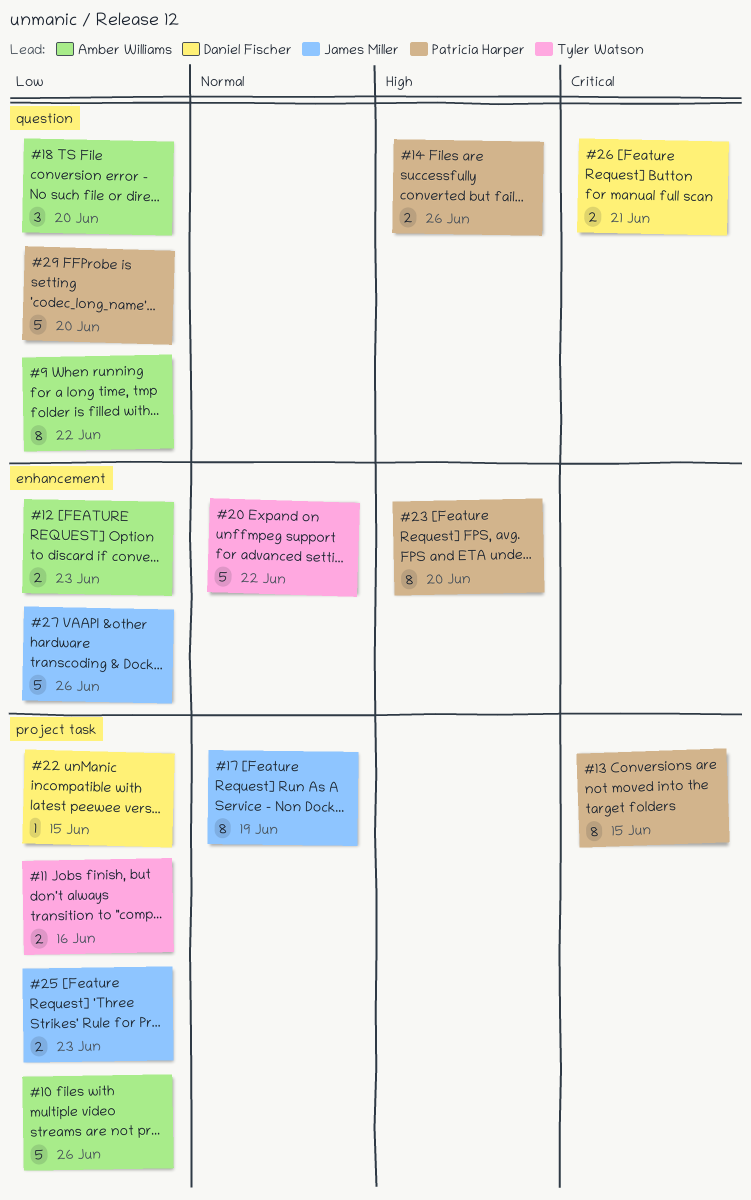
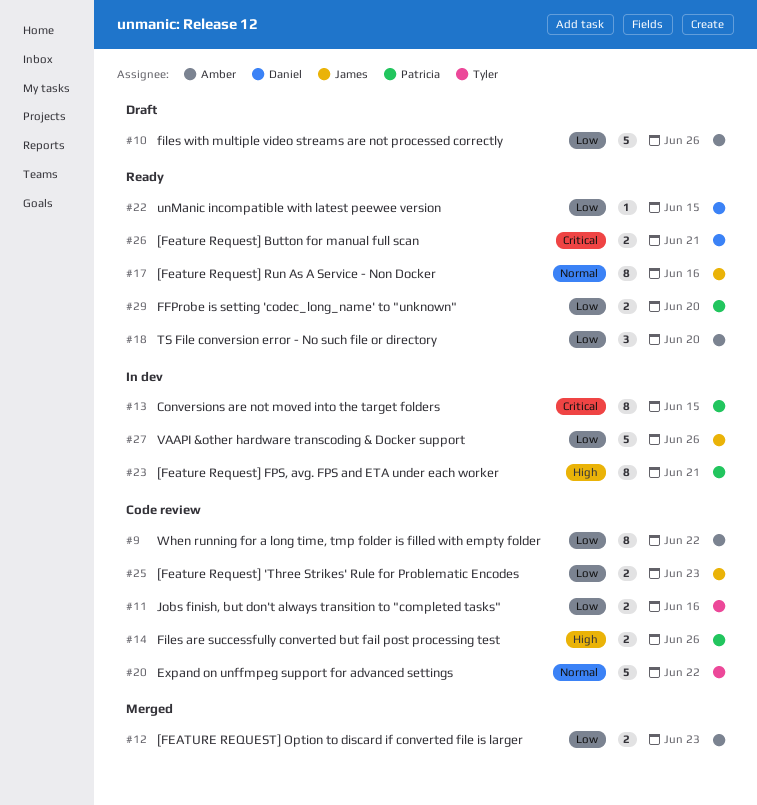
#17, due: Jun 19 -> Jun 16
#23, due: Jun 20 -> Jun 21
#29, estimate: 5 -> 2

